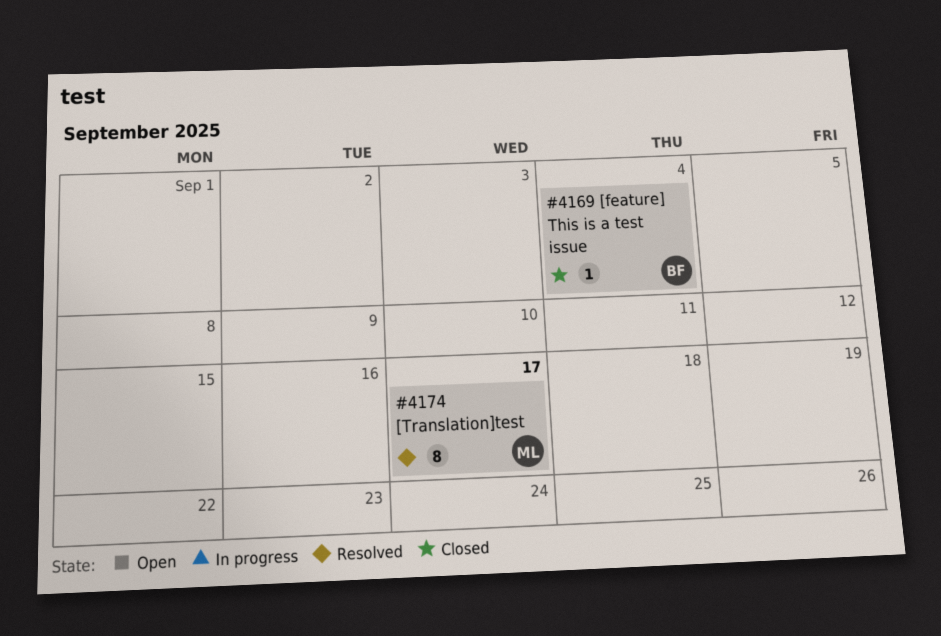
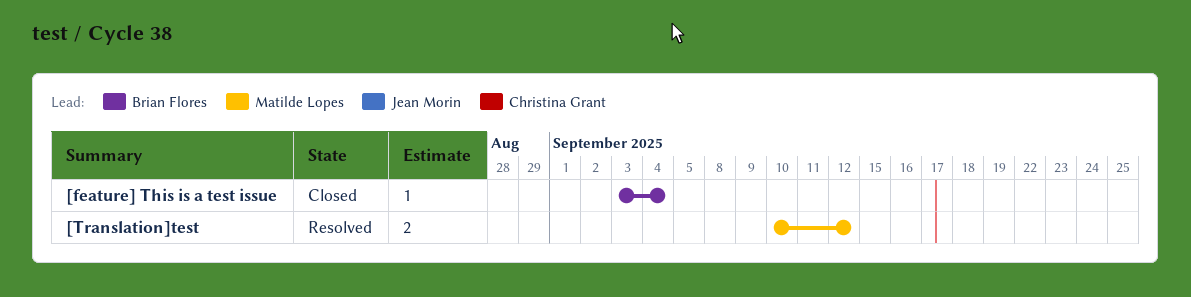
[Translation]test, estimate: 8 -> 2
[Translation]test, due: Sep 17 -> Sep 12

